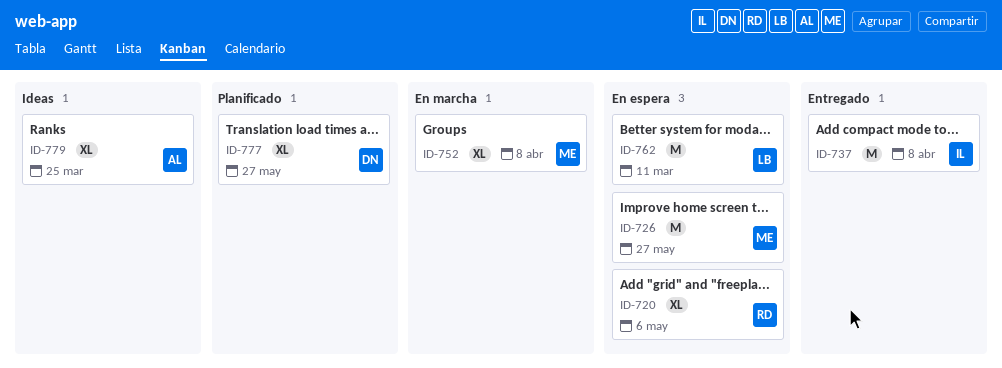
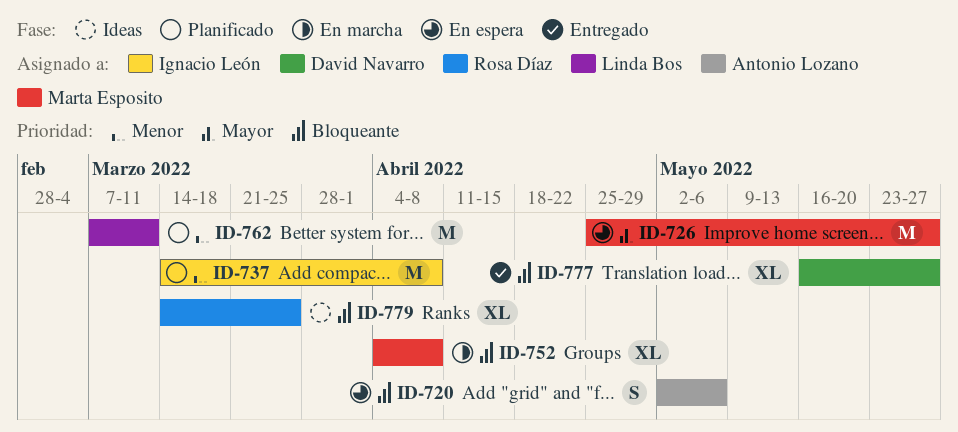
ID-720, owner: Rosa Díaz -> Antonio Lozano
ID-720, estimate: XL -> S
ID-737, status: Entregado -> Planificado
ID-762, status: En espera -> Planificado
ID-777, status: Planificado -> Entregado
ID-779, owner: Antonio Lozano -> Rosa Díaz

